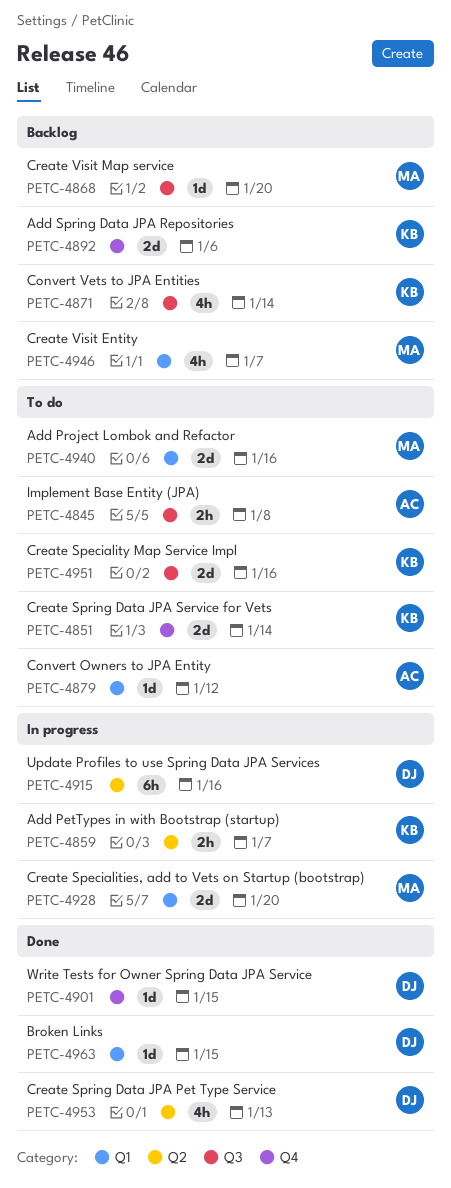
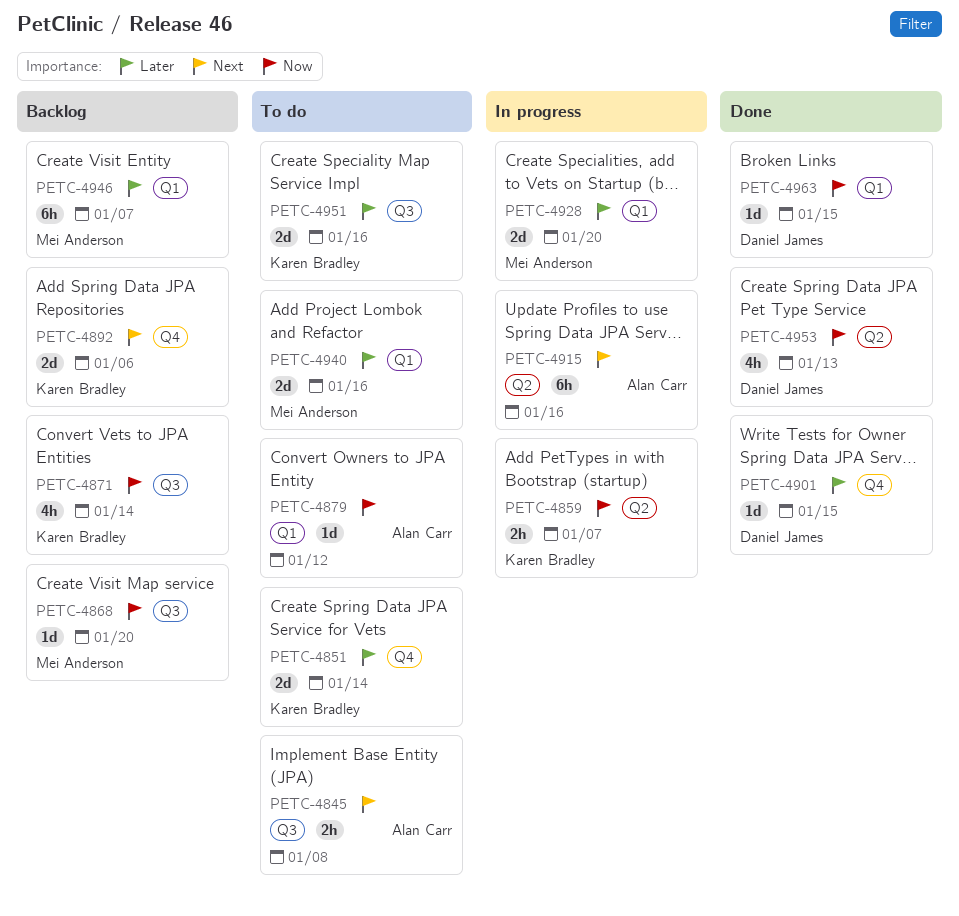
PETC-4915, owner: Daniel James -> Alan Carr
PETC-4946, estimate: 4h -> 6h

